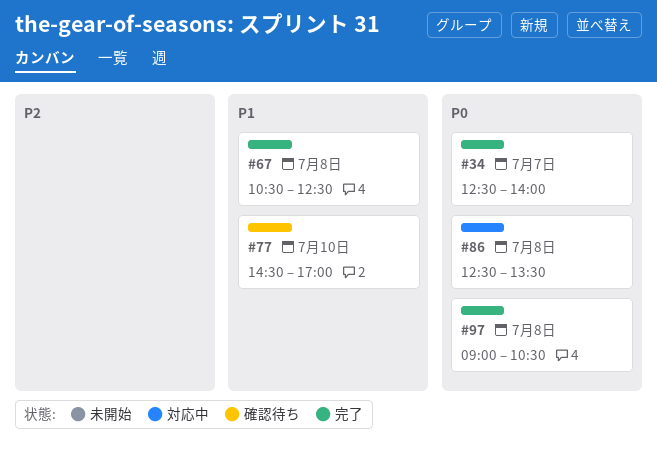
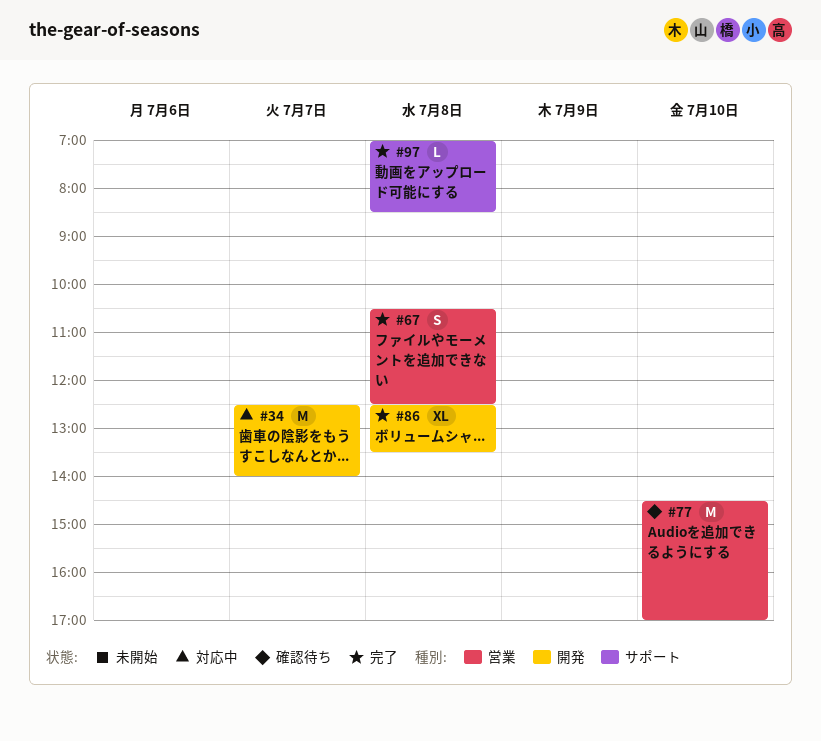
#34, status: 完了 -> 対応中
#86, status: 対応中 -> 完了
#97, begins: 09:00 -> 07:00
#97, ends: 10:30 -> 08:30

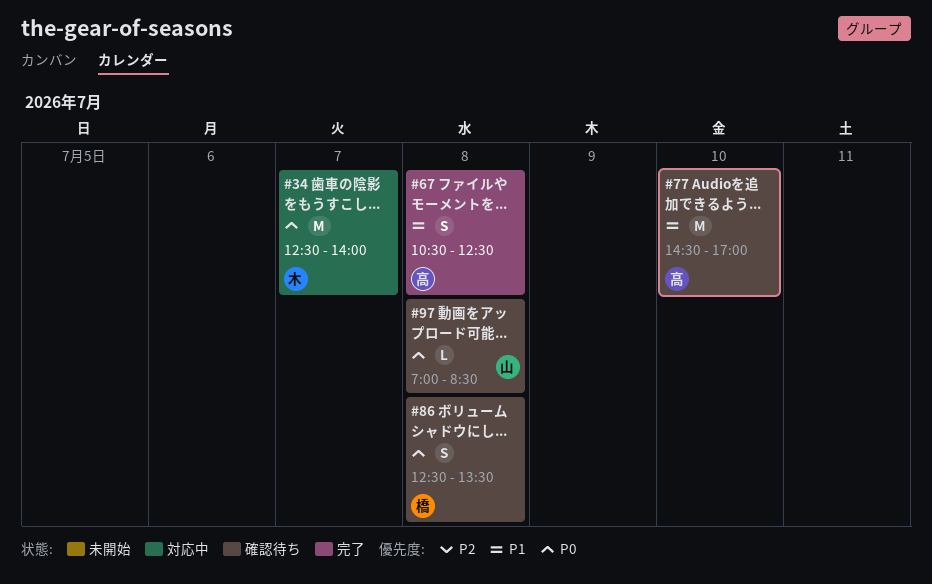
#86, status: 完了 -> 確認待ち
#86, estimate: XL -> S
#97, status: 完了 -> 確認待ち

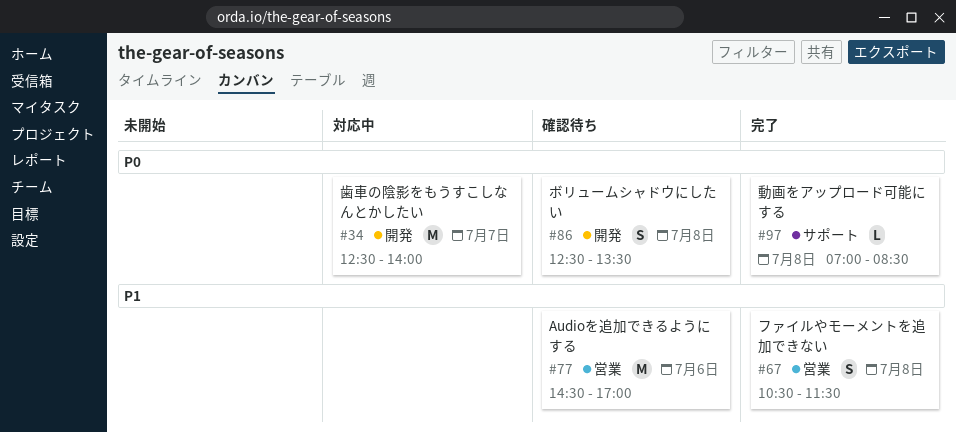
#67, ends: 12:30 -> 11:30
#77, day: Jul 10 -> Jul 6
#97, status: 確認待ち -> 完了

